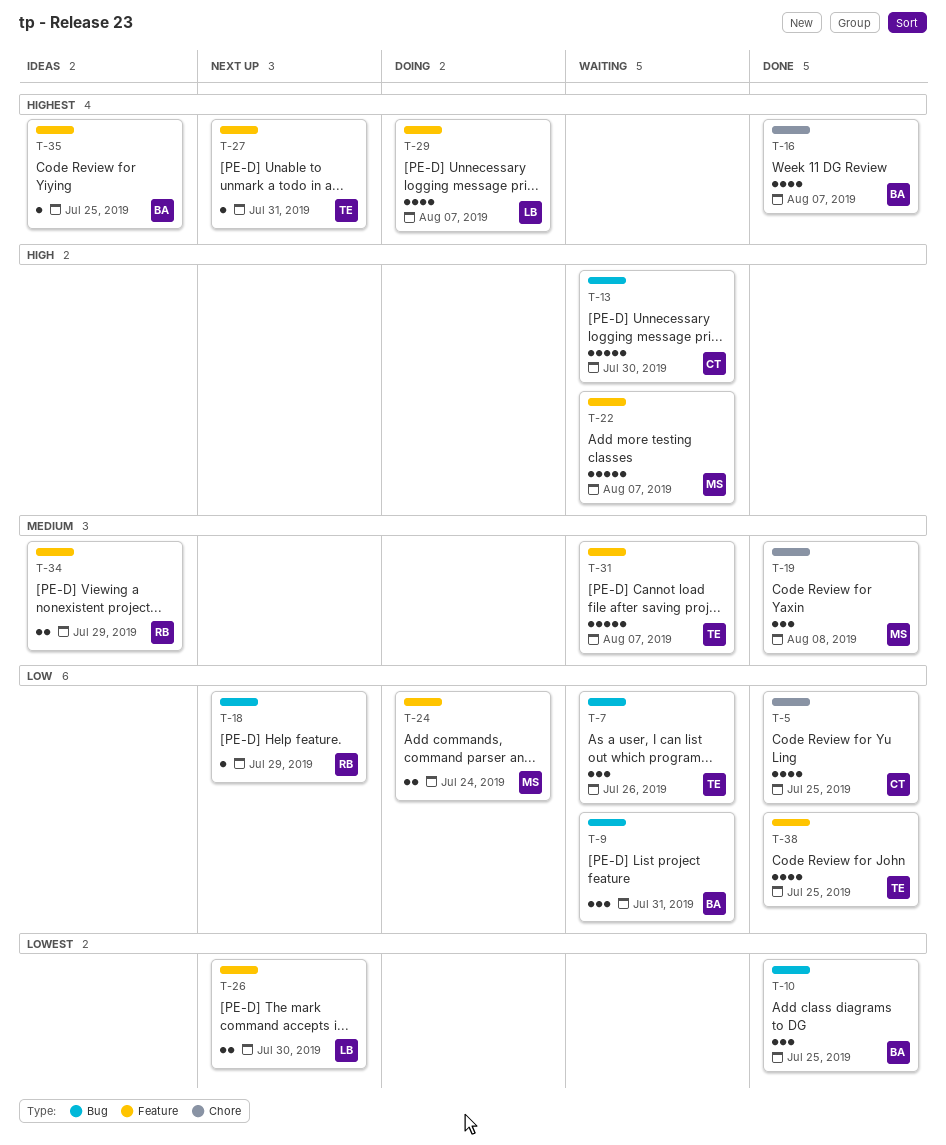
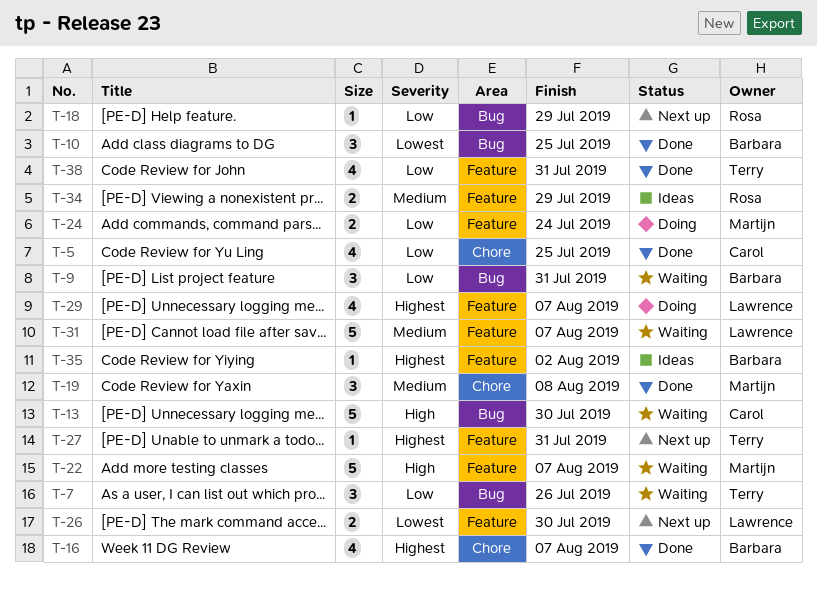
T-31, owner: Terry -> Lawrence
T-35, due: Jul 25 -> Aug 2
T-38, due: Jul 25 -> Jul 31

